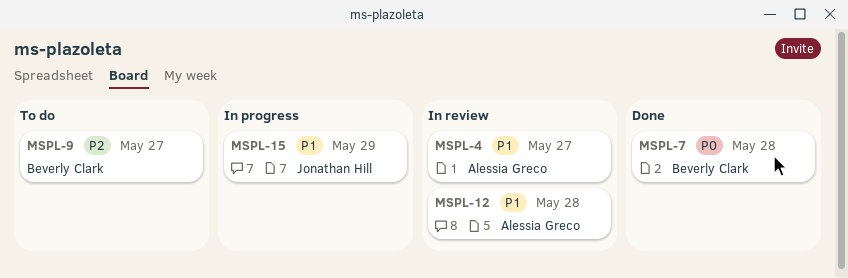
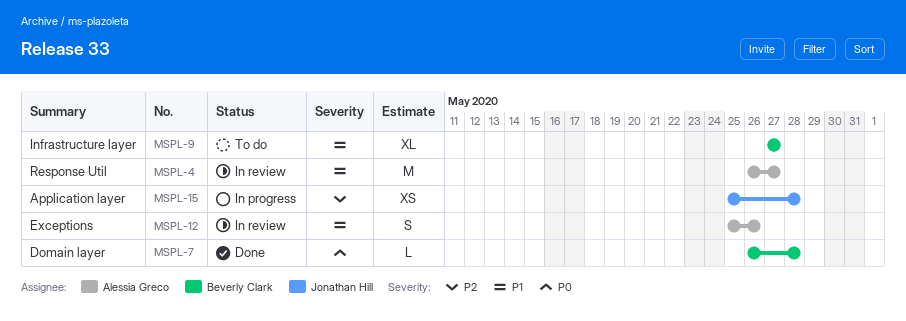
MSPL-9, priority: P2 -> P1
MSPL-12, due: May 28 -> May 26
MSPL-15, priority: P1 -> P2
MSPL-15, due: May 29 -> May 28

